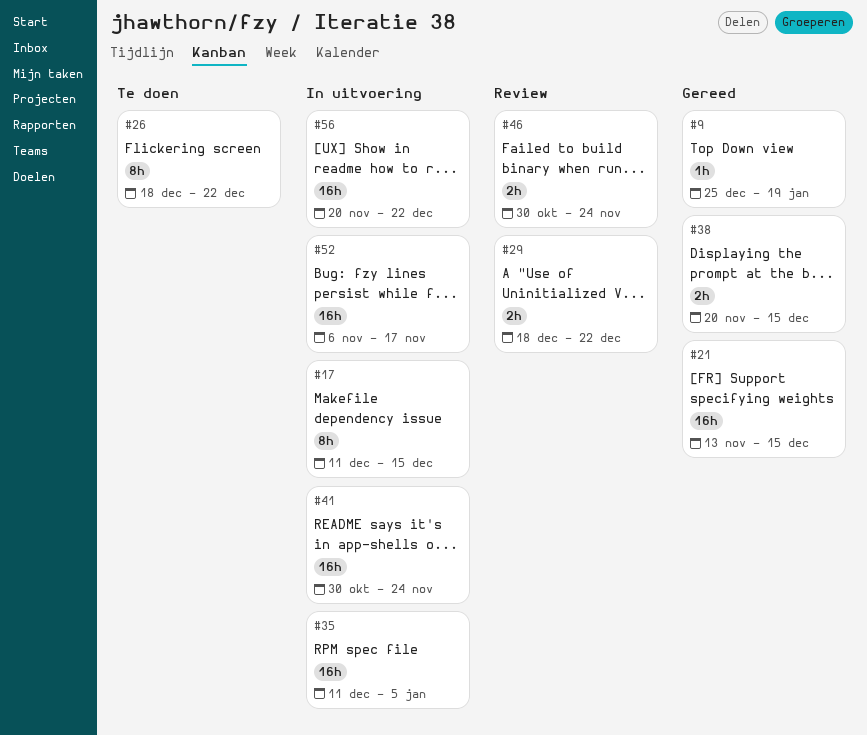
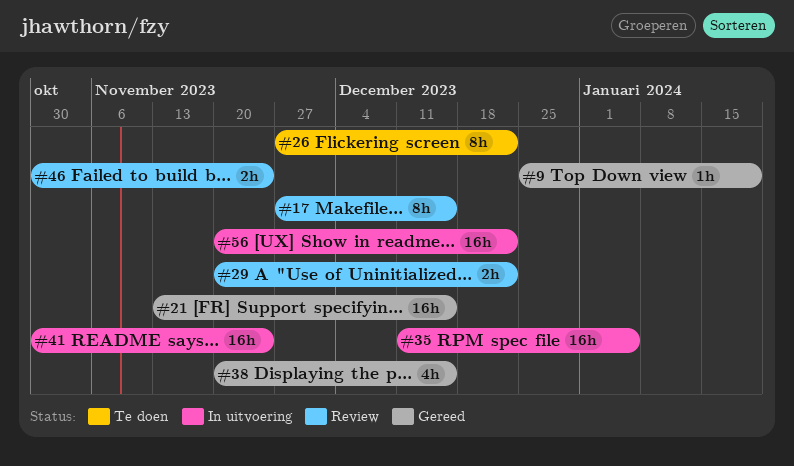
#17, status: In uitvoering -> Review
#17, start: Dec 11 -> Nov 27
#26, start: Dec 18 -> Nov 27
#29, start: Dec 18 -> Nov 20
#38, estimate: 2h -> 4h
#52: present -> none

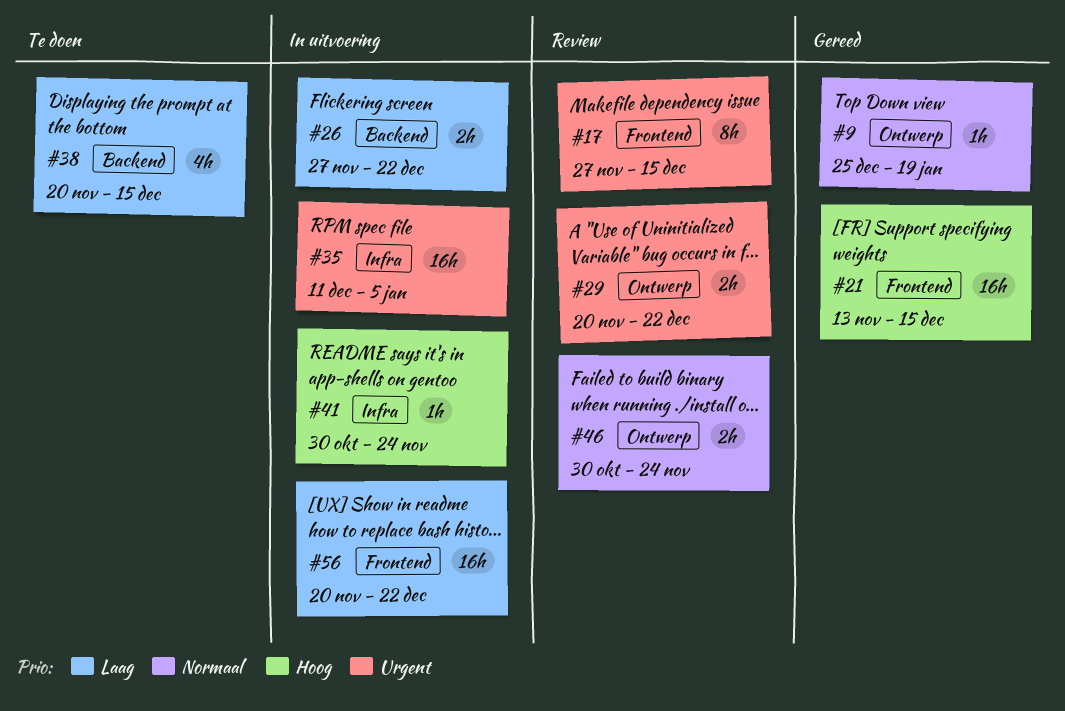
#26, status: Te doen -> In uitvoering
#26, estimate: 8h -> 2h
#38, status: Gereed -> Te doen
#41, estimate: 16h -> 1h

